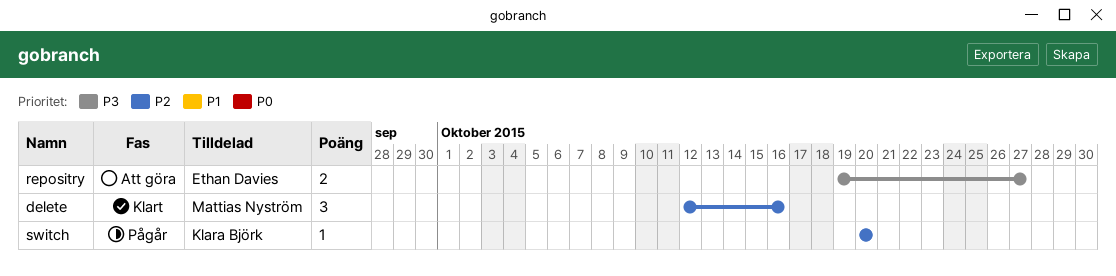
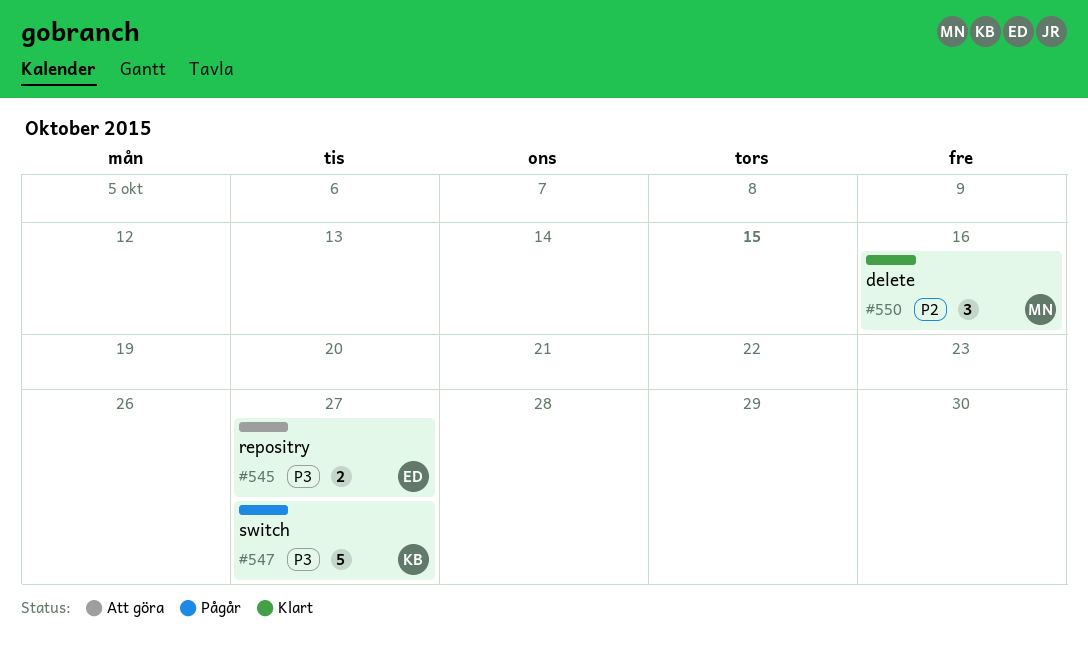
switch, priority: P2 -> P3
switch, estimate: 1 -> 5
switch, due: Oct 20 -> Oct 27

